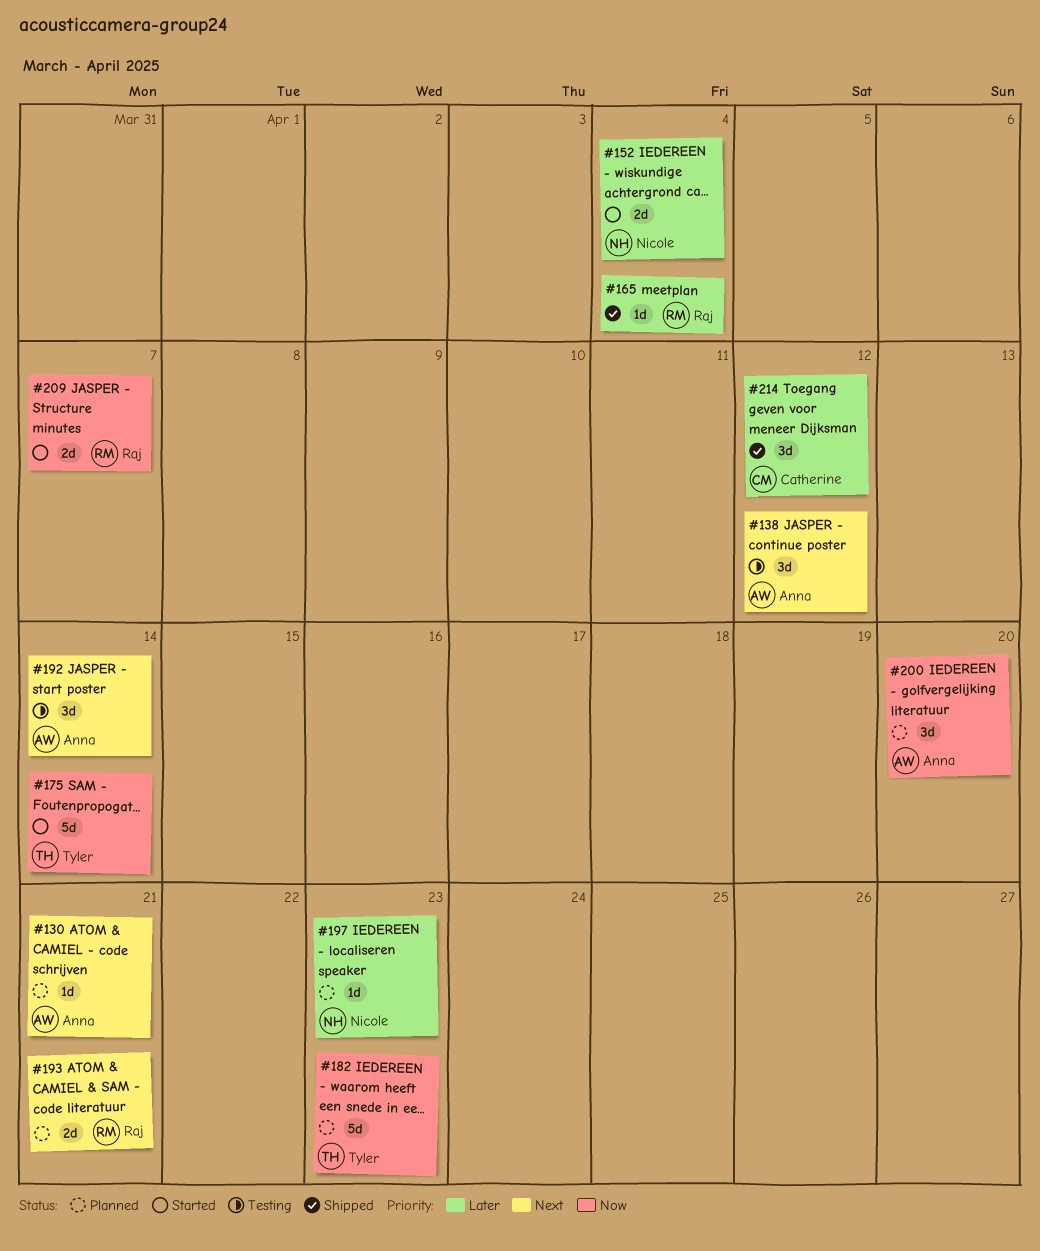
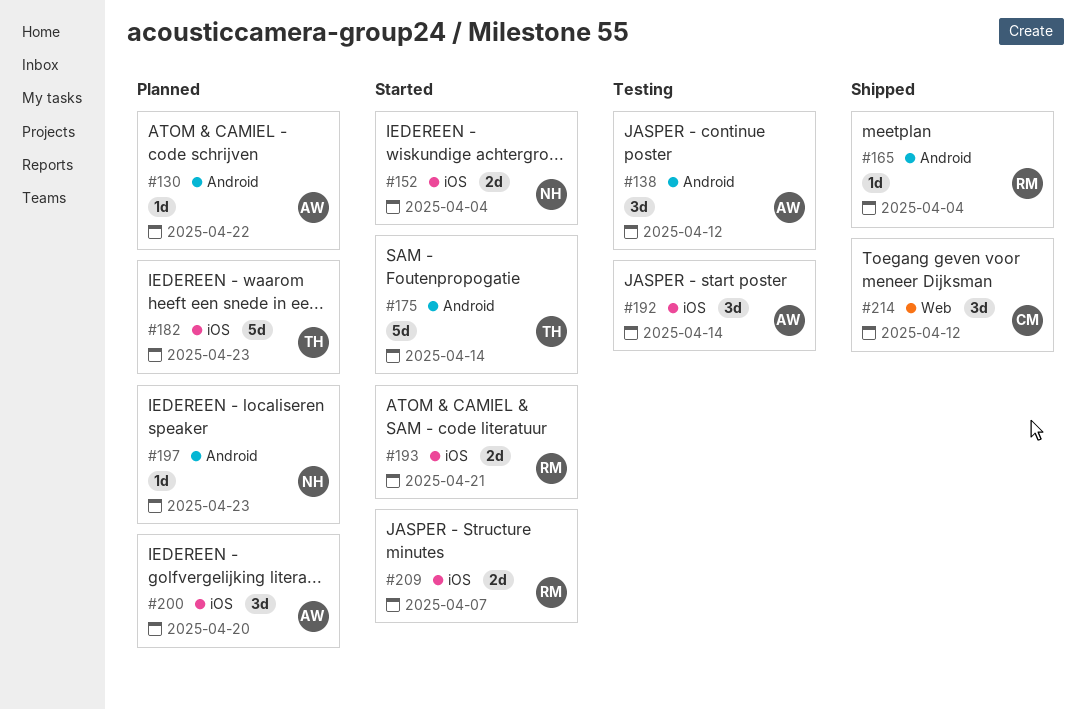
#130, due: Apr 21 -> Apr 22
#193, status: Planned -> Started

